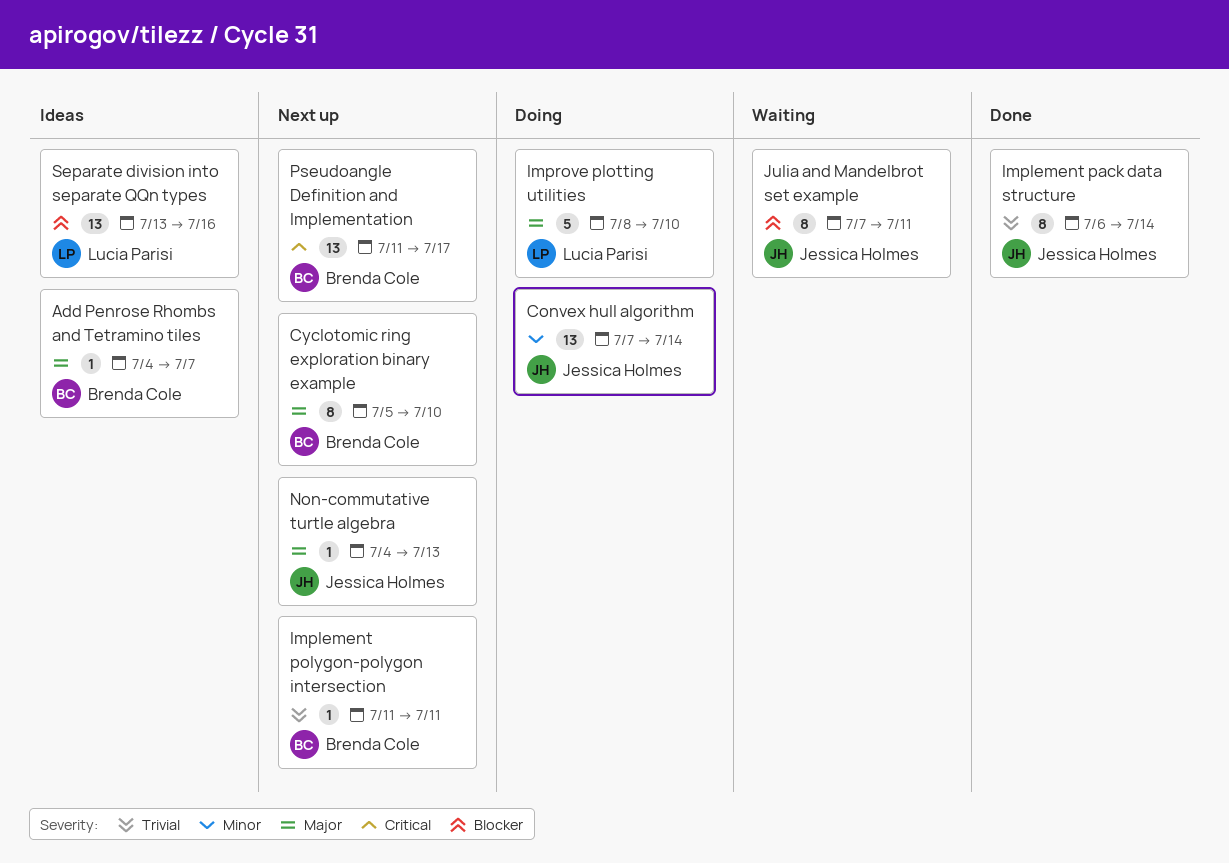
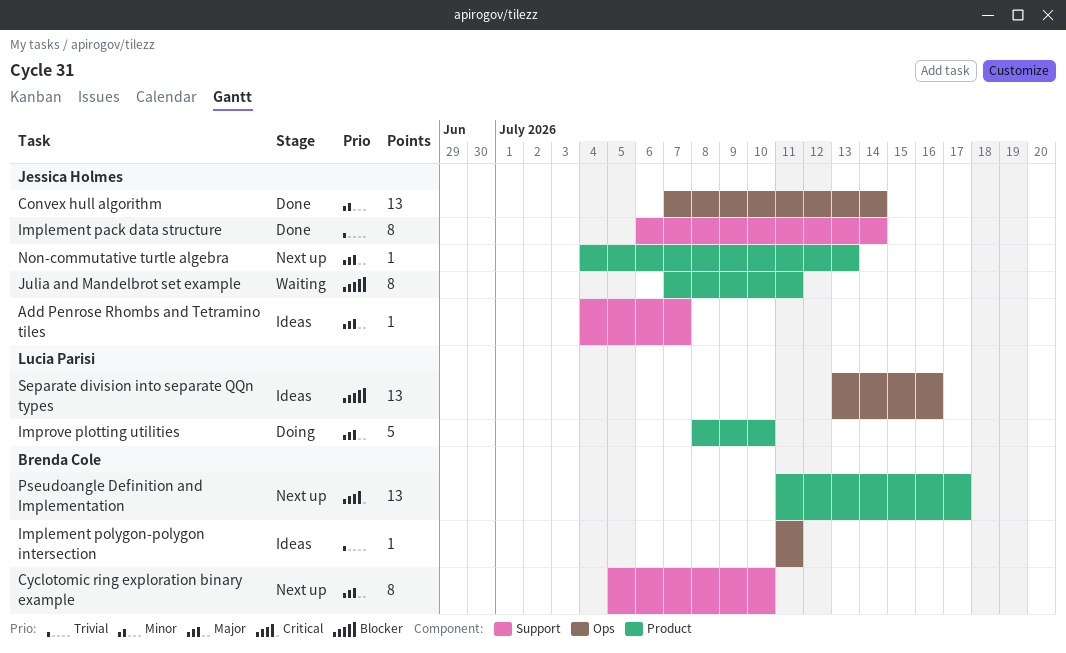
Add Penrose Rhombs and Tetramino tiles, owner: Brenda Cole -> Jessica Holmes
Convex hull algorithm, status: Doing -> Done
Implement polygon-polygon intersection, status: Next up -> Ideas

